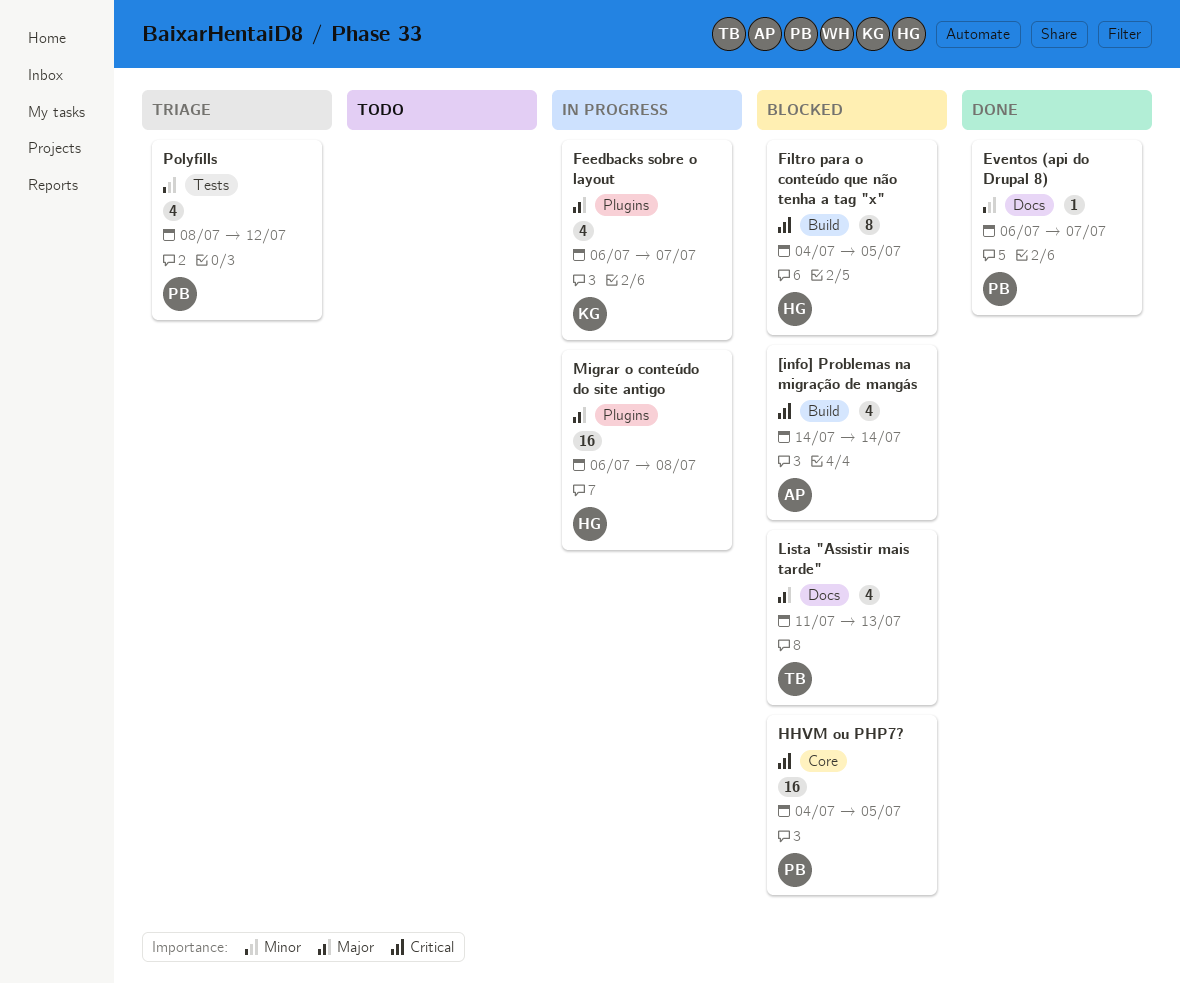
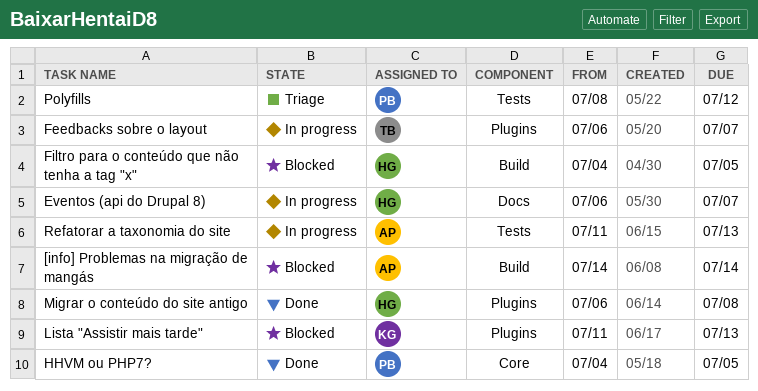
Eventos (api do Drupal 8), status: Done -> In progress
Eventos (api do Drupal 8), owner: PB -> HG
Feedbacks sobre o layout, owner: KG -> TB
HHVM ou PHP7?, status: Blocked -> Done
Lista "Assistir mais tarde", owner: TB -> KG
Lista "Assistir mais tarde", label: Docs -> Plugins
Migrar o conteúdo do site antigo, status: In progress -> Done
Refatorar a taxonomia do site: none -> present

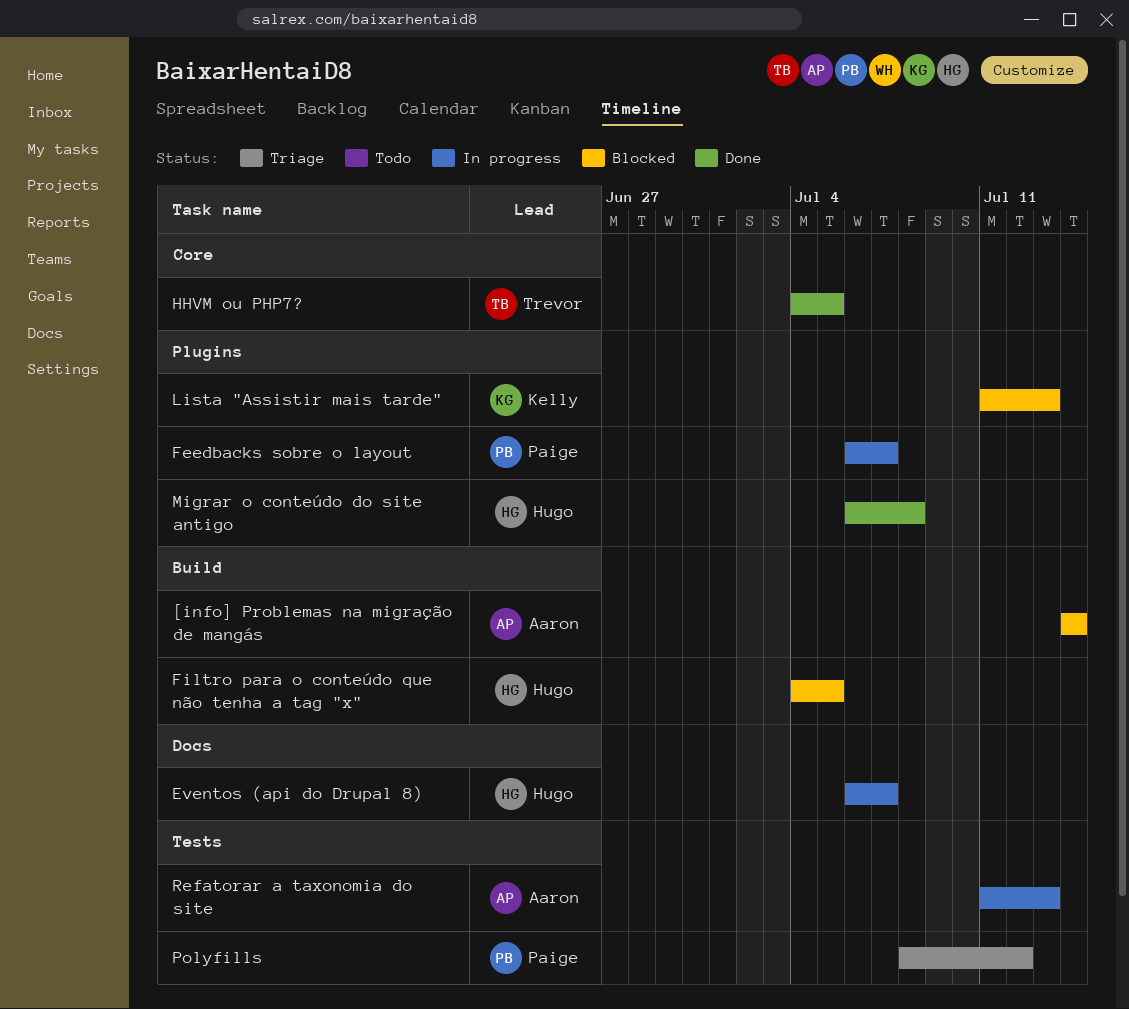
Feedbacks sobre o layout, owner: Trevor -> Paige
HHVM ou PHP7?, owner: Paige -> Trevor

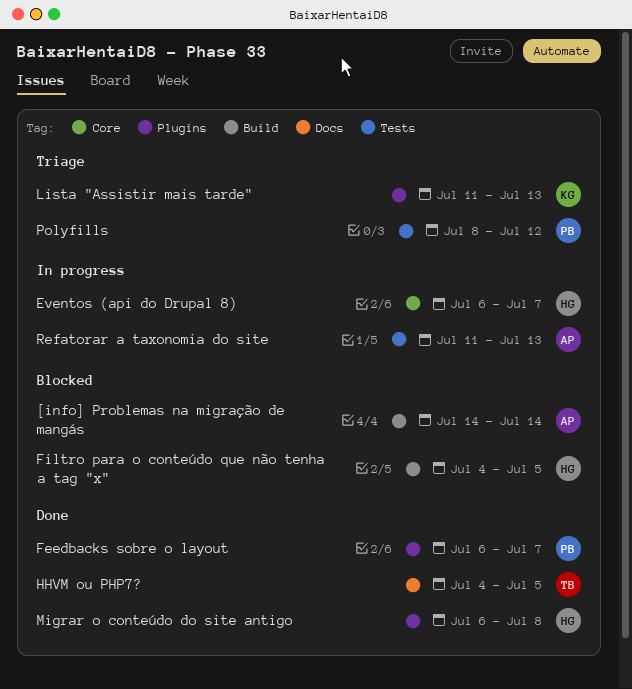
Eventos (api do Drupal 8), label: Docs -> Core
Feedbacks sobre o layout, status: In progress -> Done
HHVM ou PHP7?, label: Core -> Docs
Lista "Assistir mais tarde", status: Blocked -> Triage

